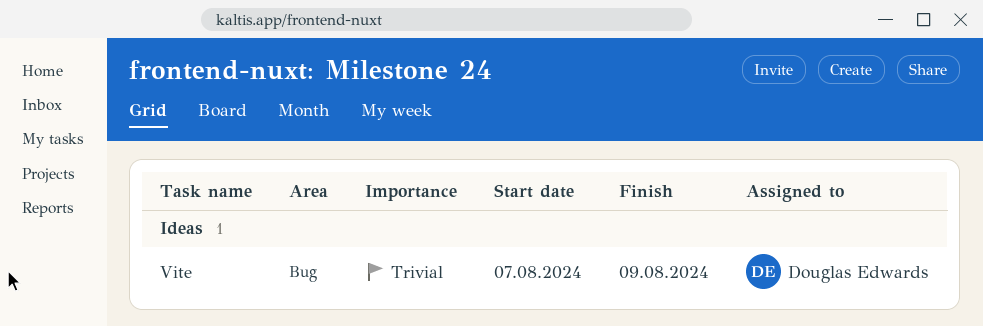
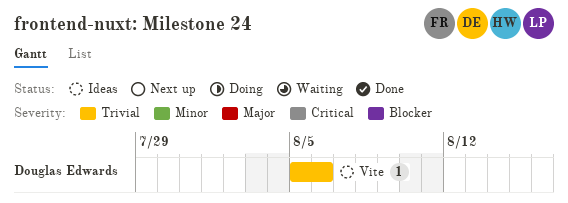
Vite, start: Aug 7 -> Aug 5
Vite, due: Aug 9 -> Aug 6

